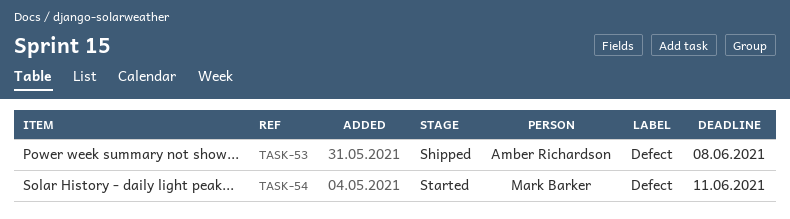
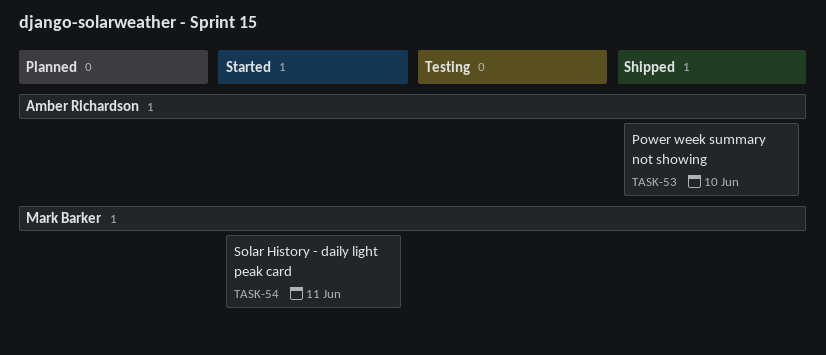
TASK-53, due: Jun 8 -> Jun 10

